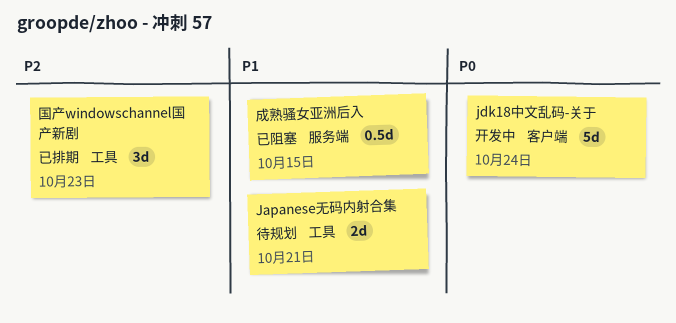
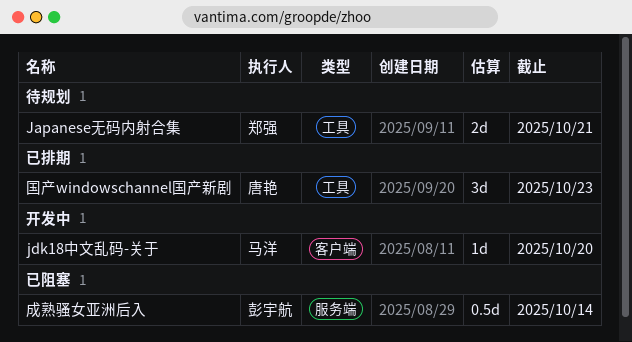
jdk18中文乱码-关于, estimate: 5d -> 1d
jdk18中文乱码-关于, due: Oct 24 -> Oct 20
成熟骚女亚洲后入, due: Oct 15 -> Oct 14

